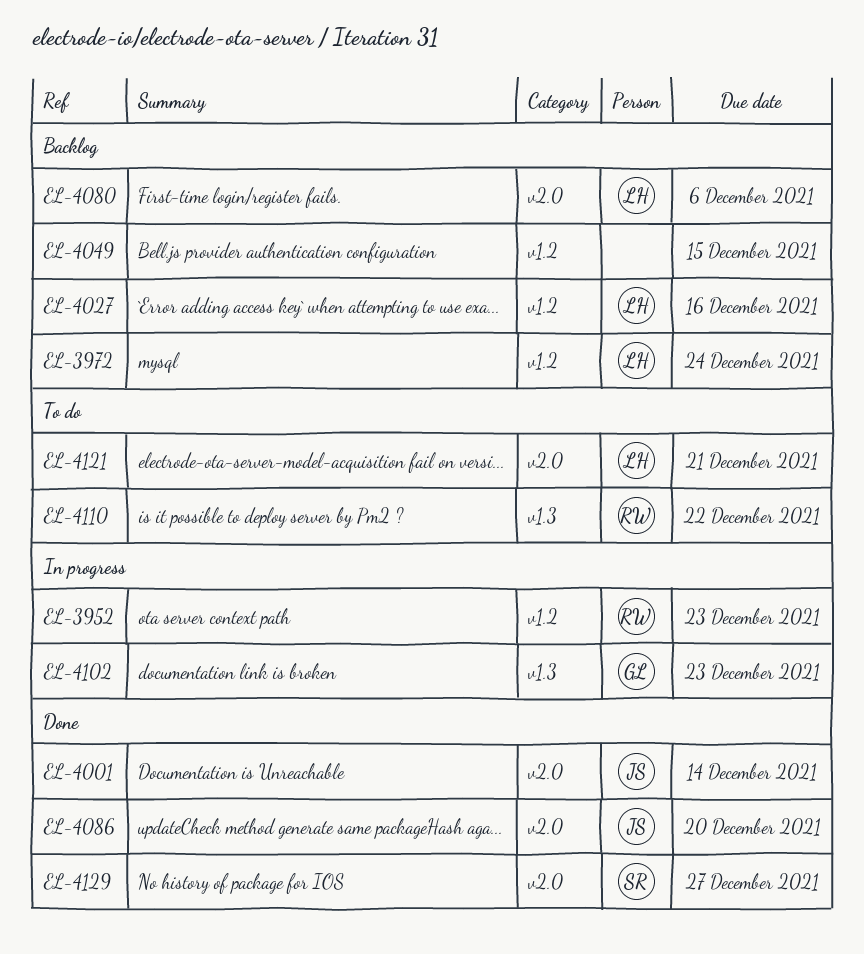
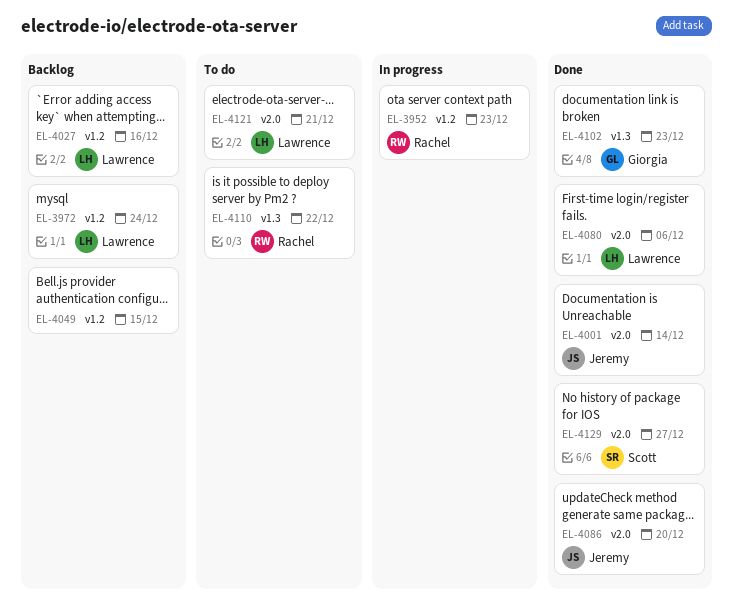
EL-4080, status: Backlog -> Done
EL-4102, status: In progress -> Done

